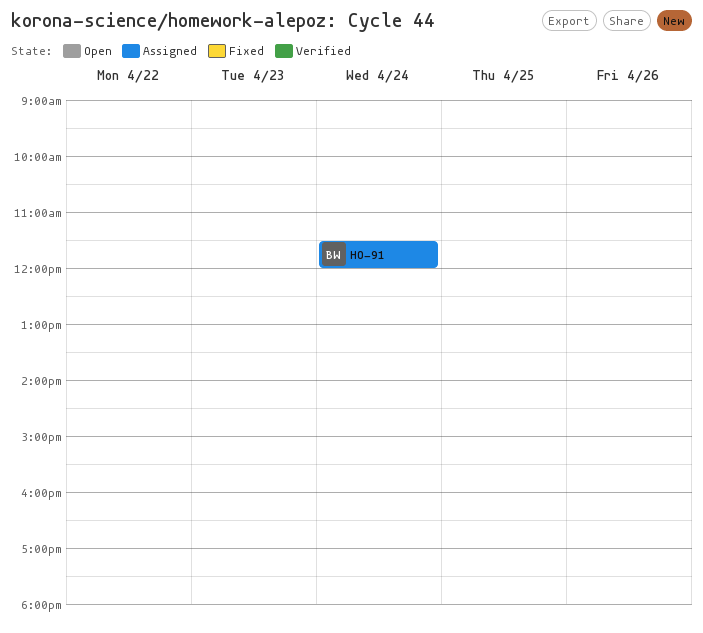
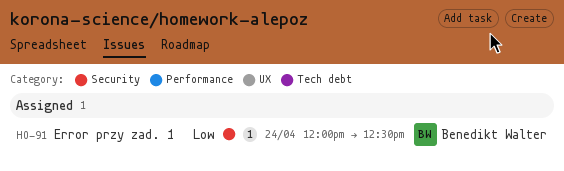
HO-91, begins: 11:30 -> 12:00
HO-91, ends: 12:00 -> 12:30

